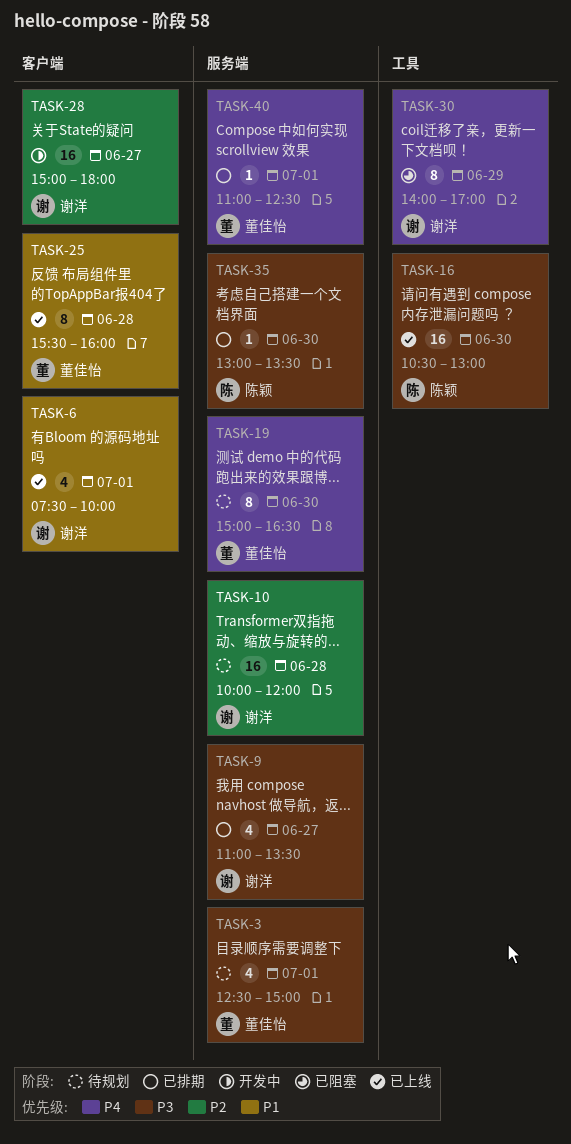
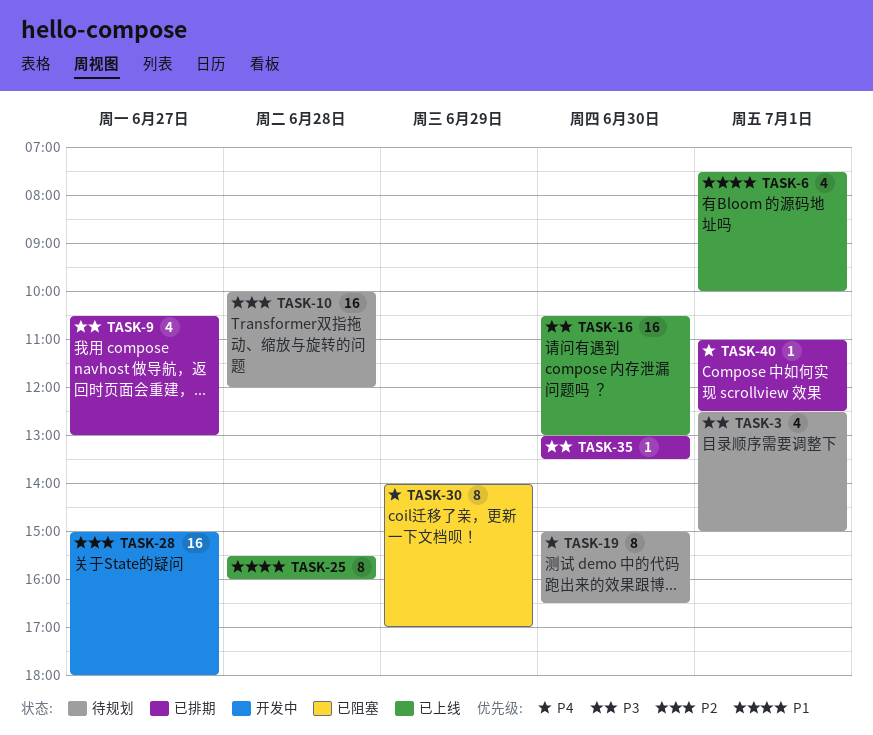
TASK-9, begins: 11:00 -> 10:30
TASK-9, ends: 13:30 -> 13:00

